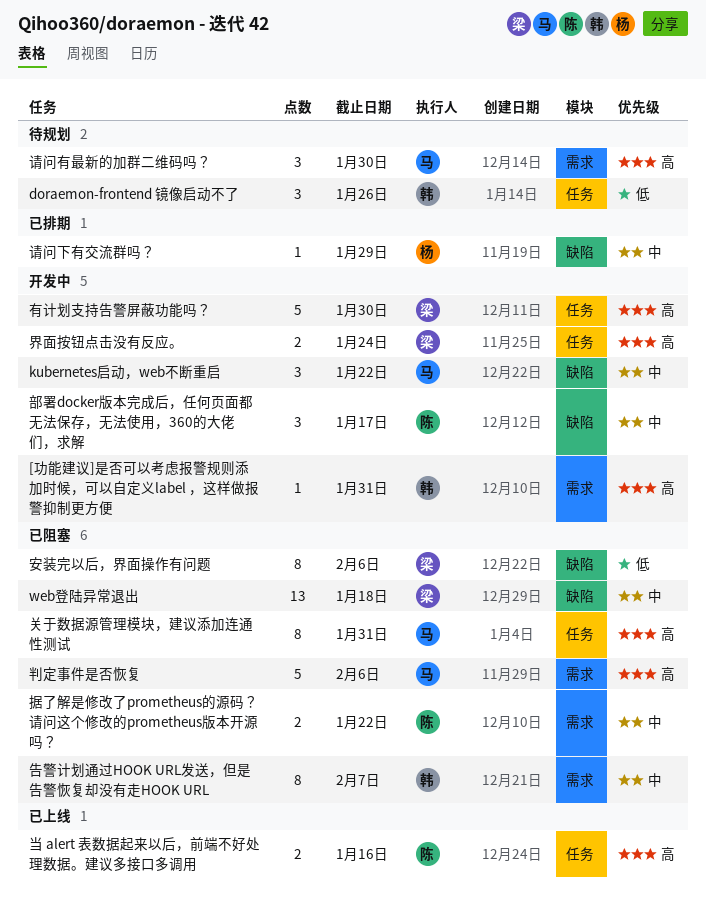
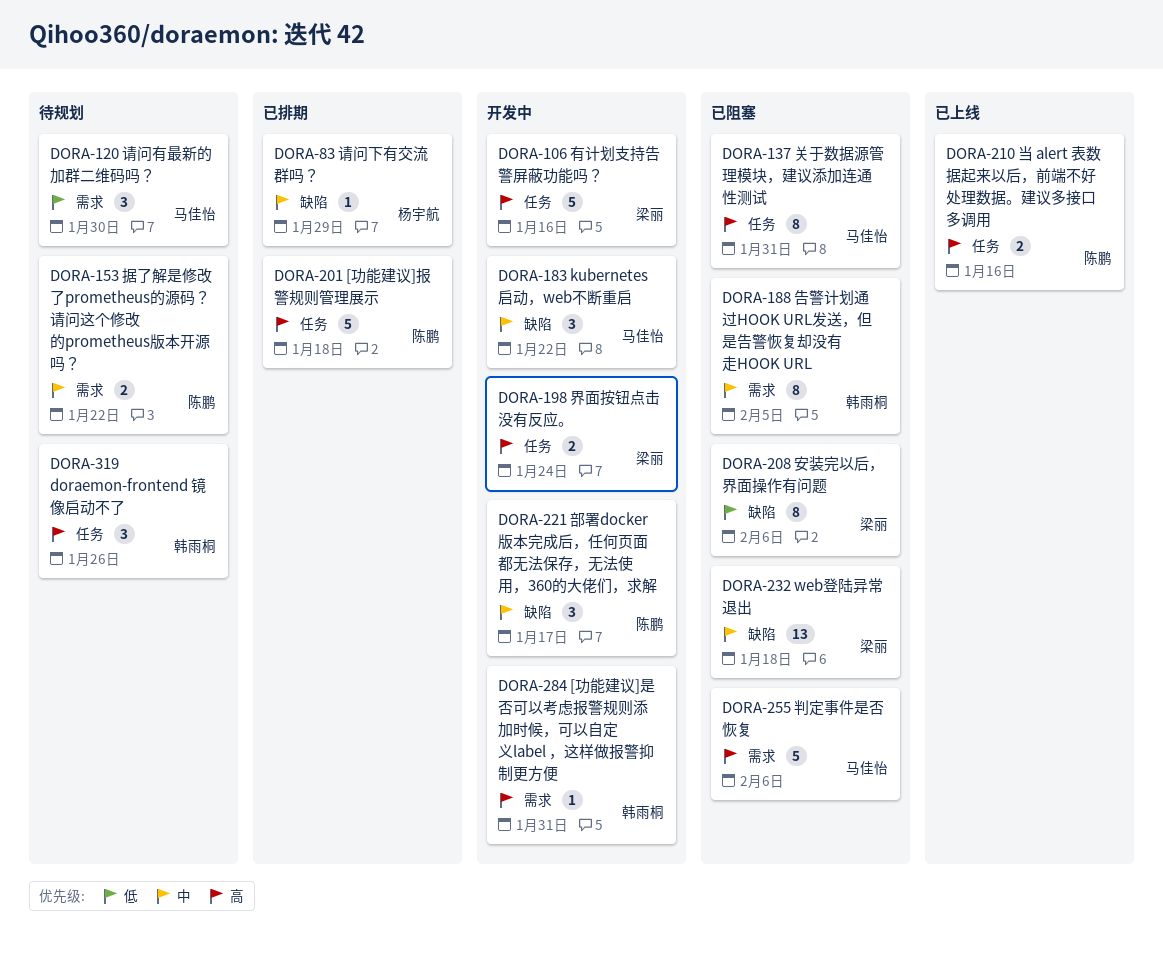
[功能建议]报警规则管理展示: none -> present
doraemon-frontend 镜像启动不了, priority: 低 -> 高
告警计划通过HOOK URL发送，但是告警恢复却没有走HOOK URL, due: Feb 7 -> Feb 5
据了解是修改了prometheus的源码？请问这个修改的prometheus版本开源吗？, status: 已阻塞 -> 待规划
有计划支持告警屏蔽功能吗？, due: Jan 30 -> Jan 16
请问有最新的加群二维码吗？, priority: 高 -> 低

